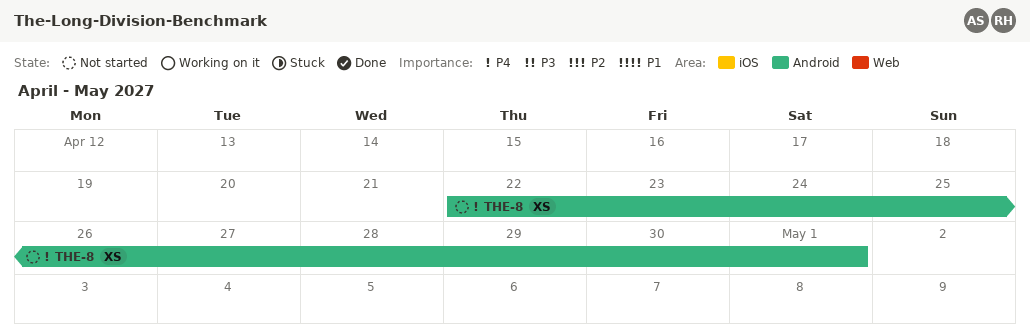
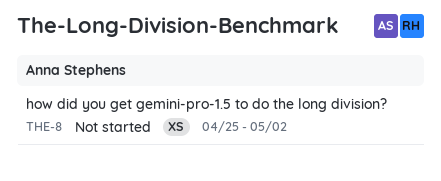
THE-8, start: Apr 22 -> Apr 25
THE-8, due: May 1 -> May 2

